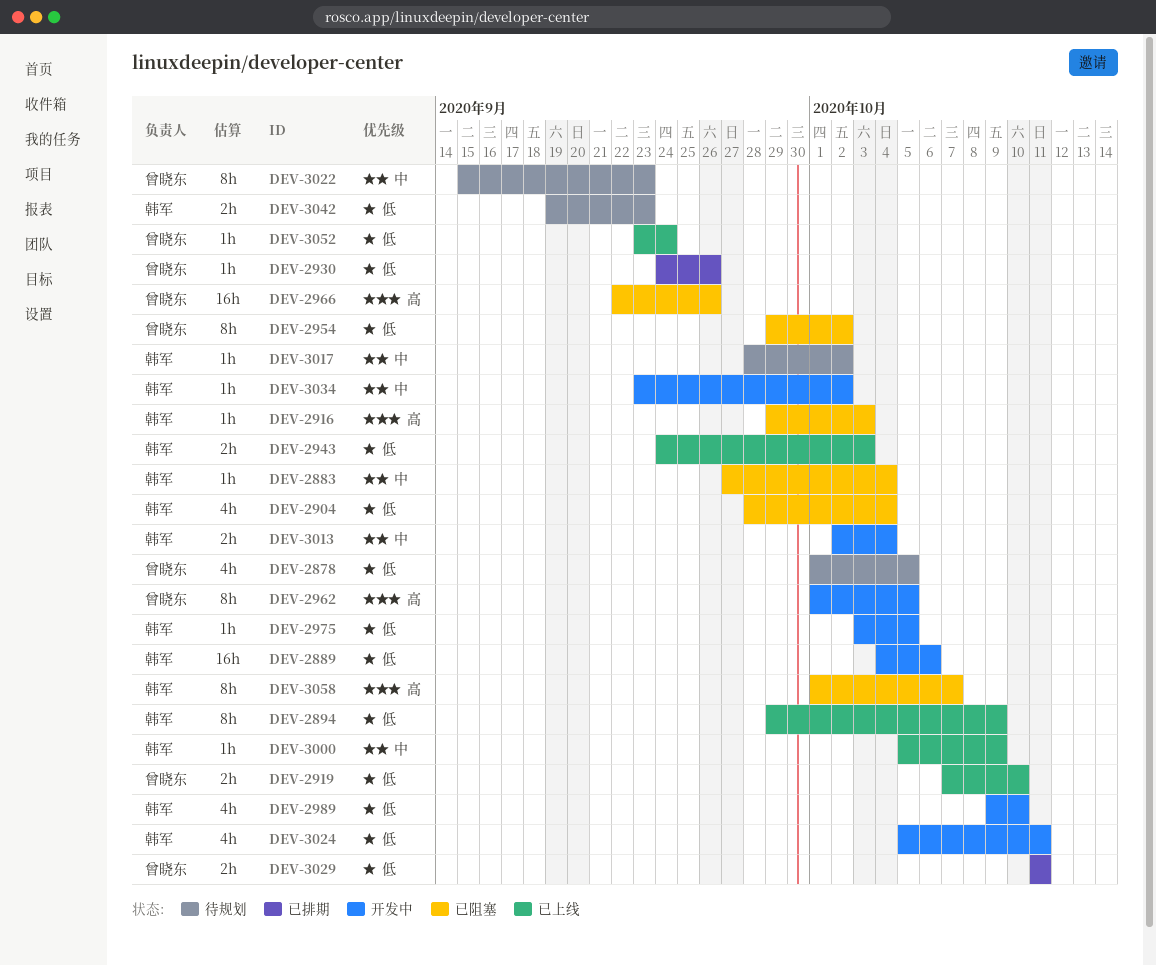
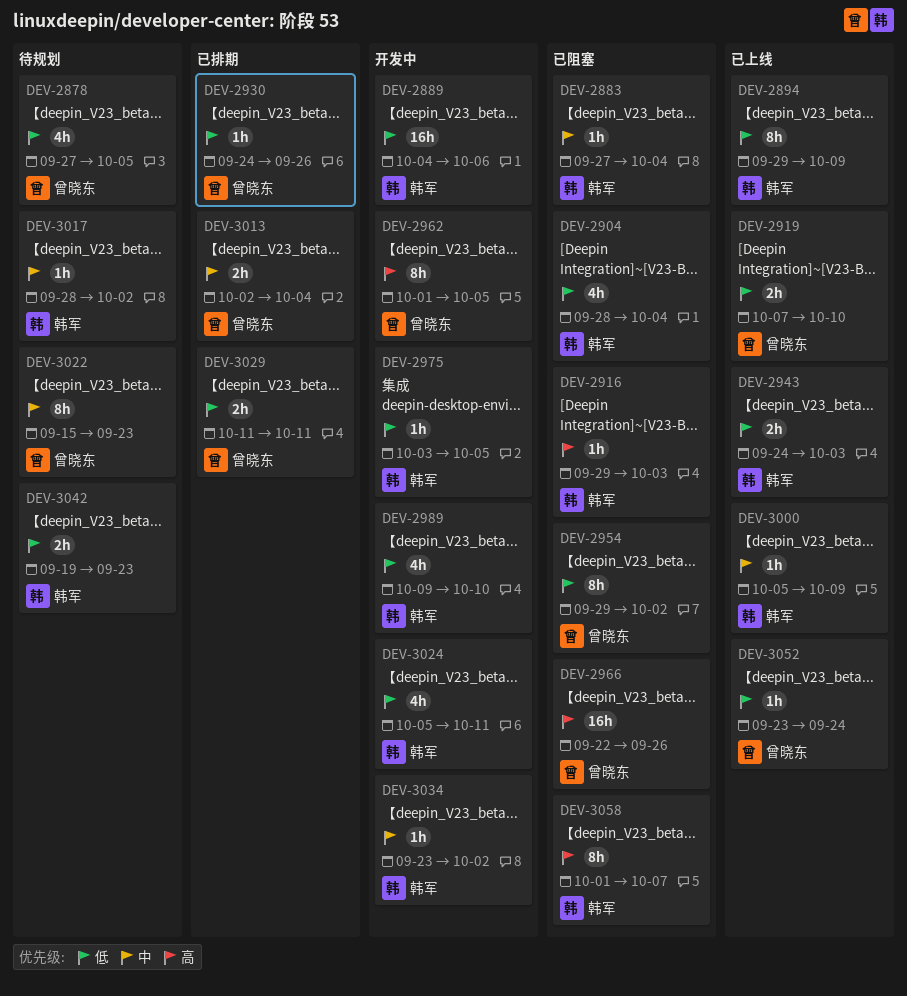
DEV-2878, start: Oct 1 -> Sep 27
DEV-3013, status: 开发中 -> 已排期
DEV-3013, owner: 韩军 -> 曾晓东

